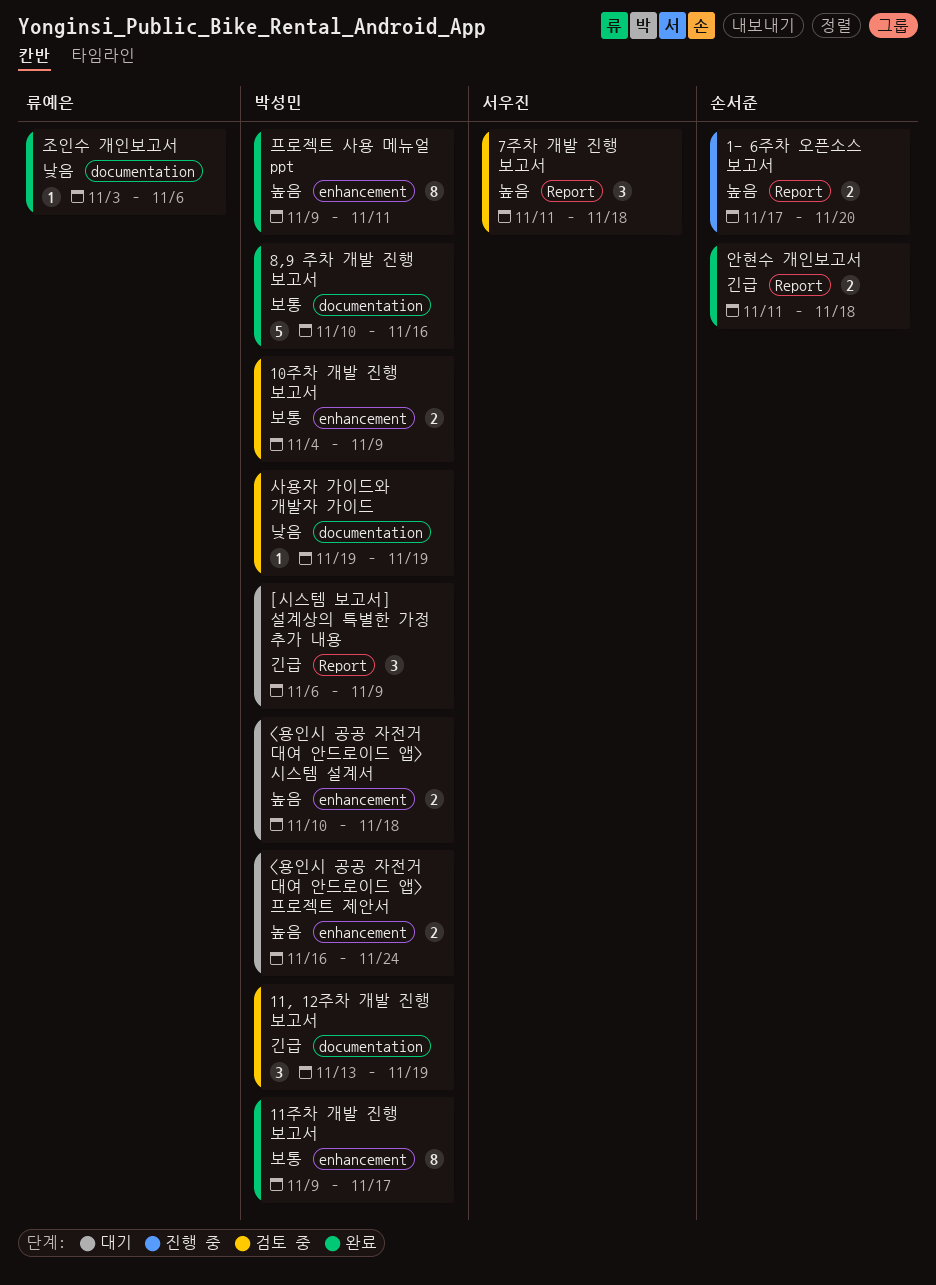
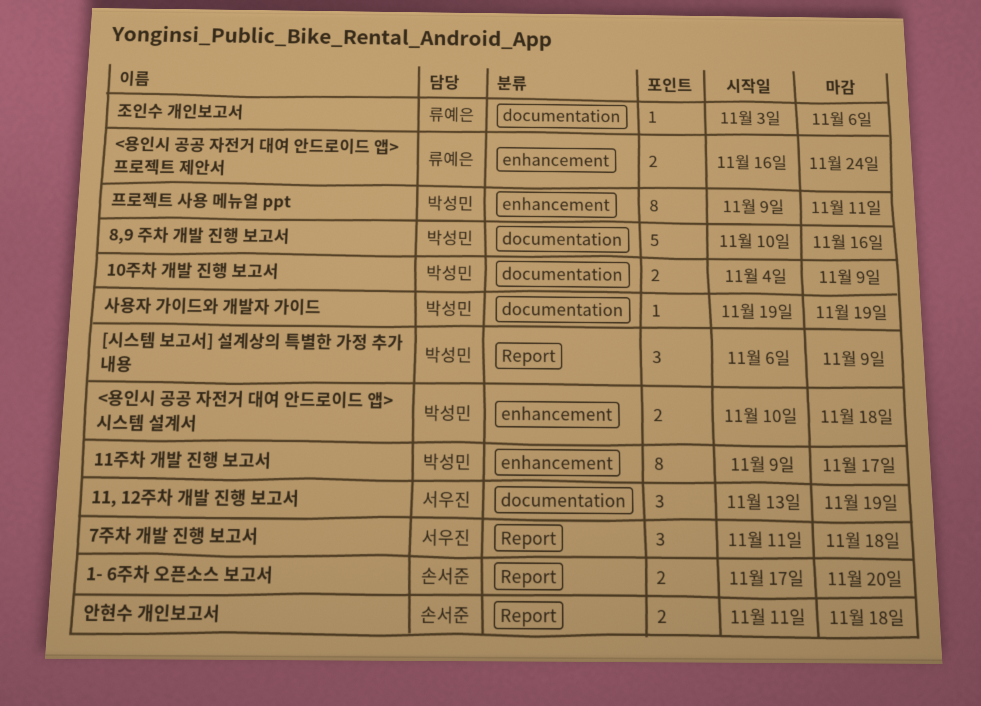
10주차 개발 진행 보고서, label: enhancement -> documentation
11, 12주차 개발 진행 보고서, owner: 박성민 -> 서우진
<용인시 공공 자전거 대여 안드로이드 앱> 프로젝트 제안서, owner: 박성민 -> 류예은

